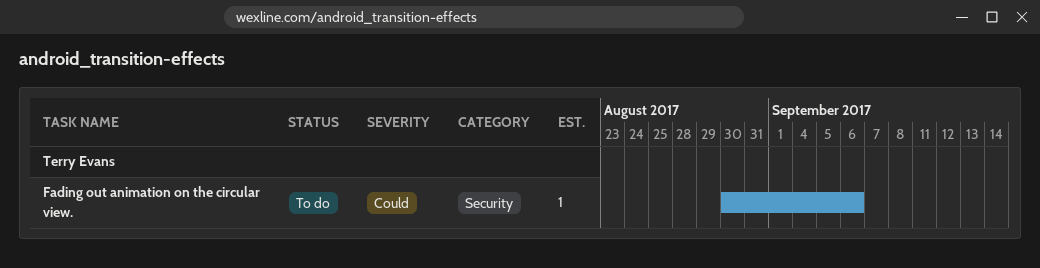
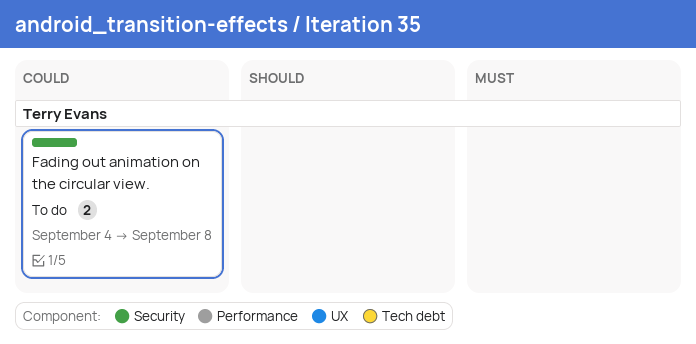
Fading out animation on the circular view., estimate: 1 -> 2
Fading out animation on the circular view., start: Aug 30 -> Sep 4
Fading out animation on the circular view., due: Sep 6 -> Sep 8

